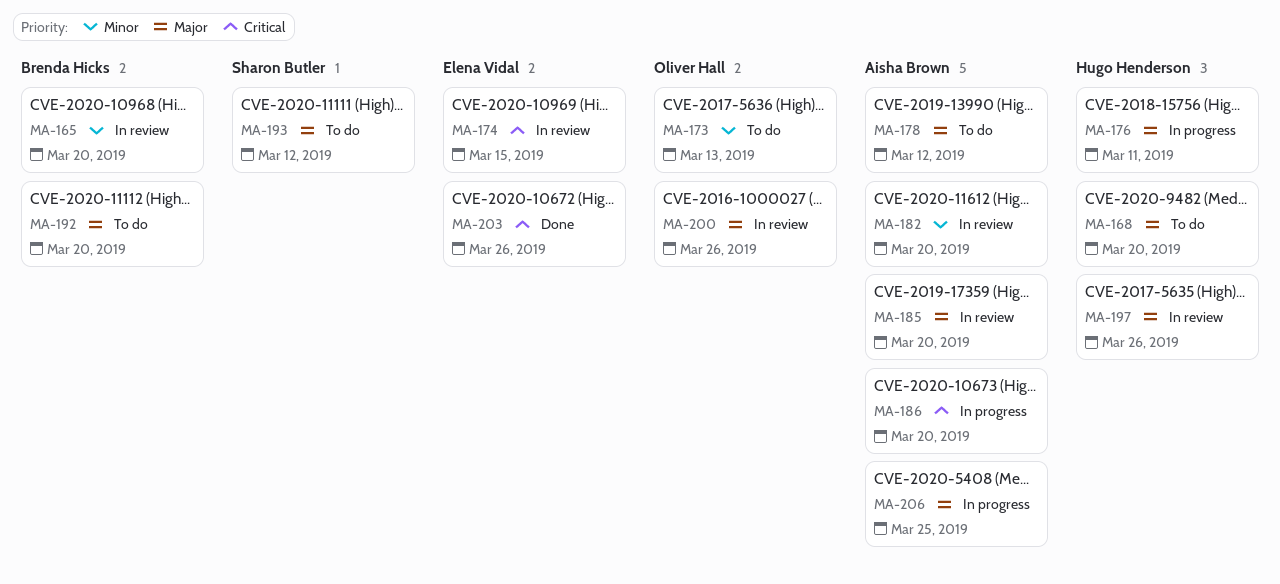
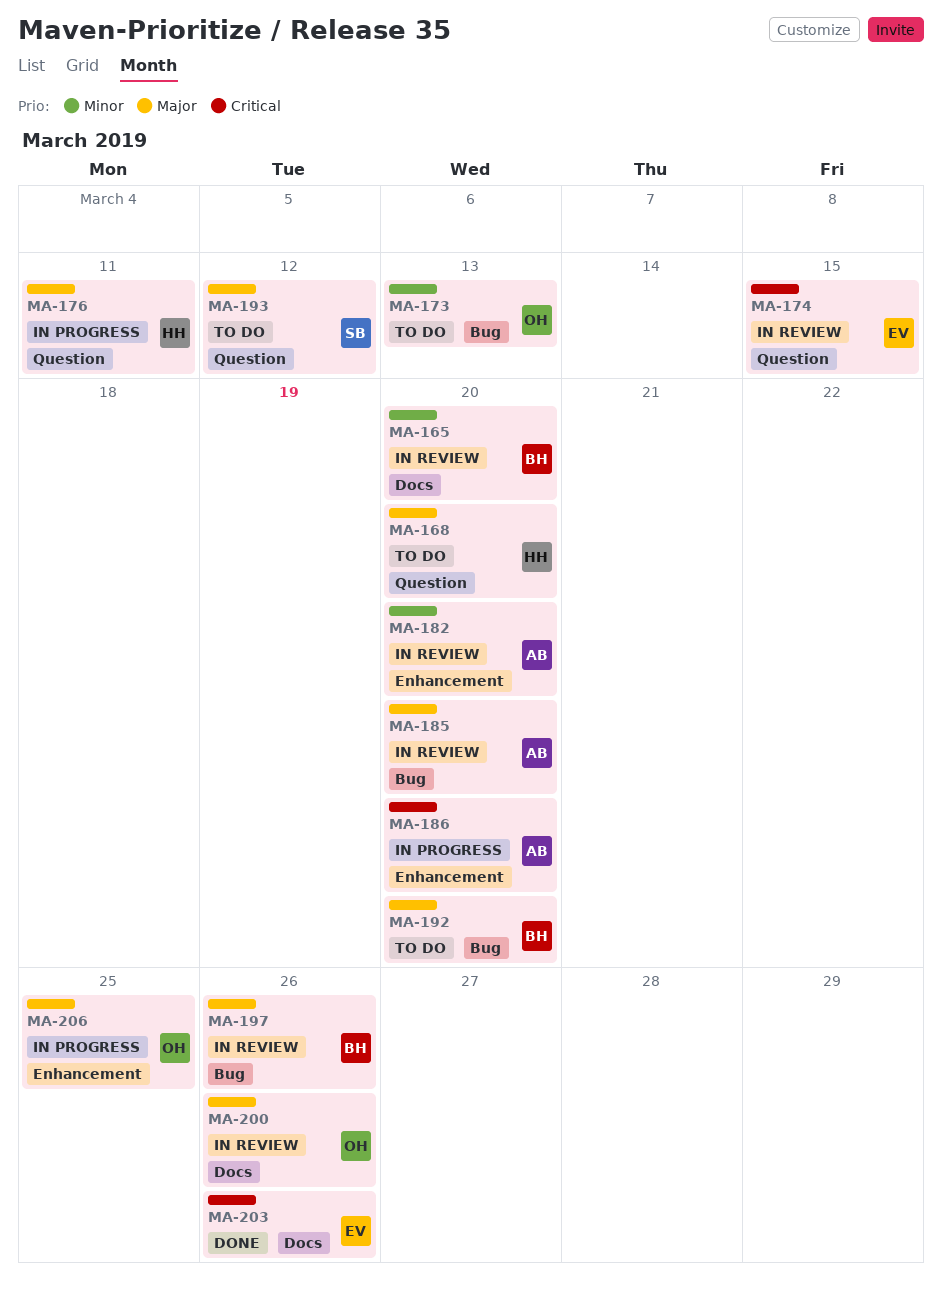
MA-178: present -> none
MA-197, owner: Hugo Henderson -> Brenda Hicks
MA-206, owner: Aisha Brown -> Oliver Hall

